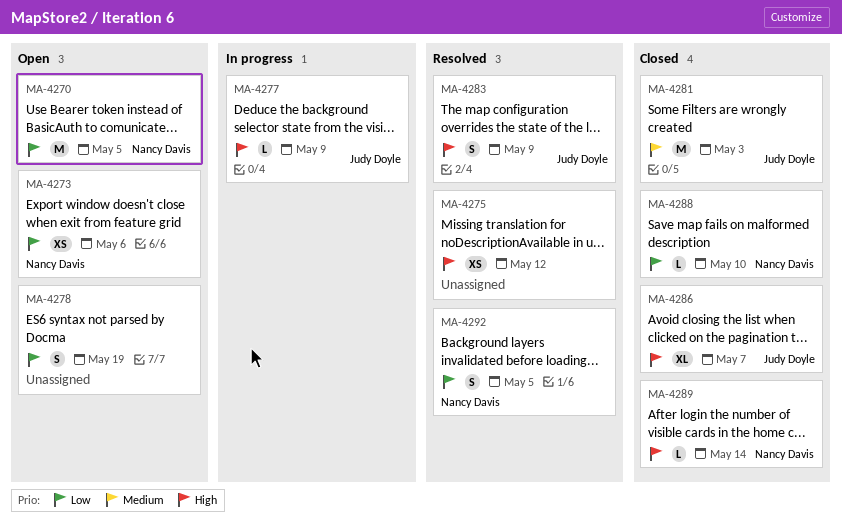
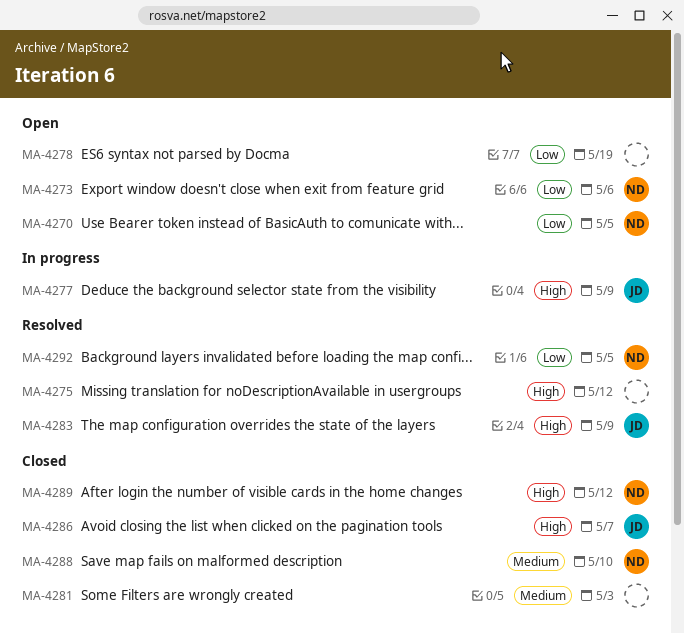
MA-4281, owner: Judy Doyle -> none
MA-4288, priority: Low -> Medium
MA-4289, due: May 14 -> May 12

